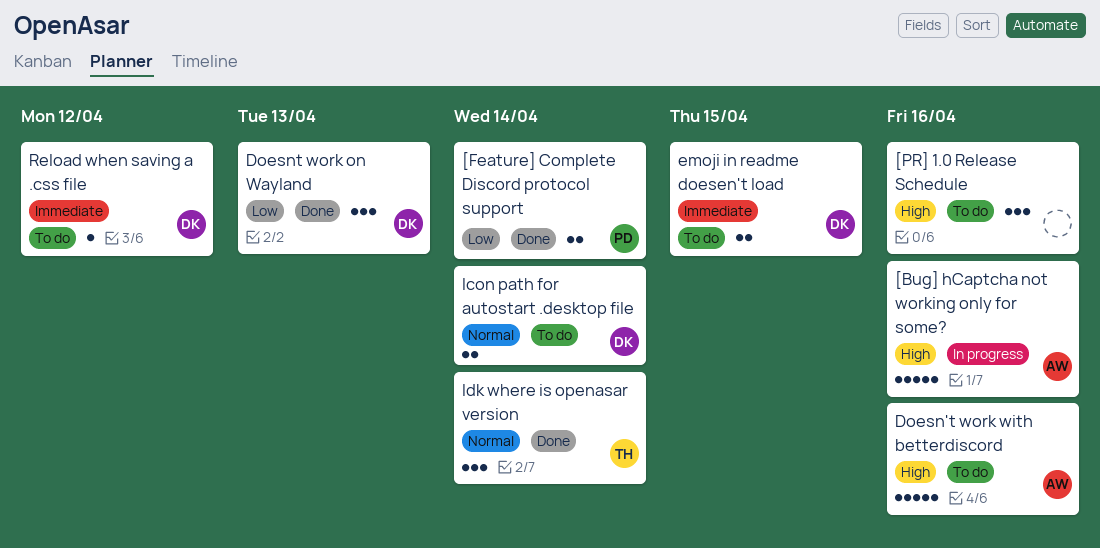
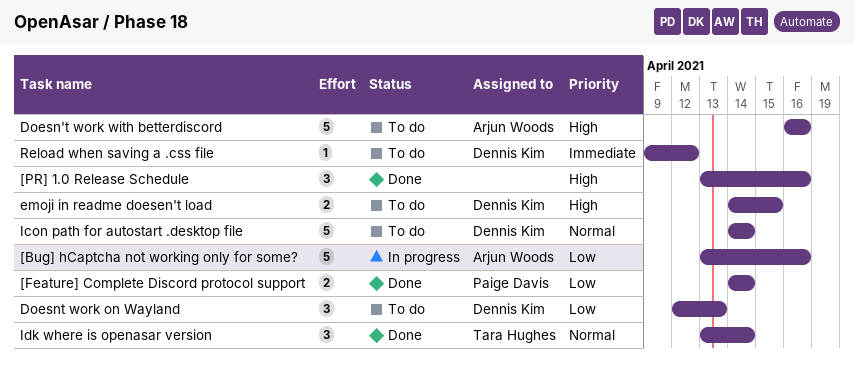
[Bug] hCaptcha not working only for some?, priority: High -> Low
[PR] 1.0 Release Schedule, status: To do -> Done
Doesnt work on Wayland, status: Done -> To do
emoji in readme doesen't load, priority: Immediate -> High
Icon path for autostart .desktop file, estimate: 2 -> 5

